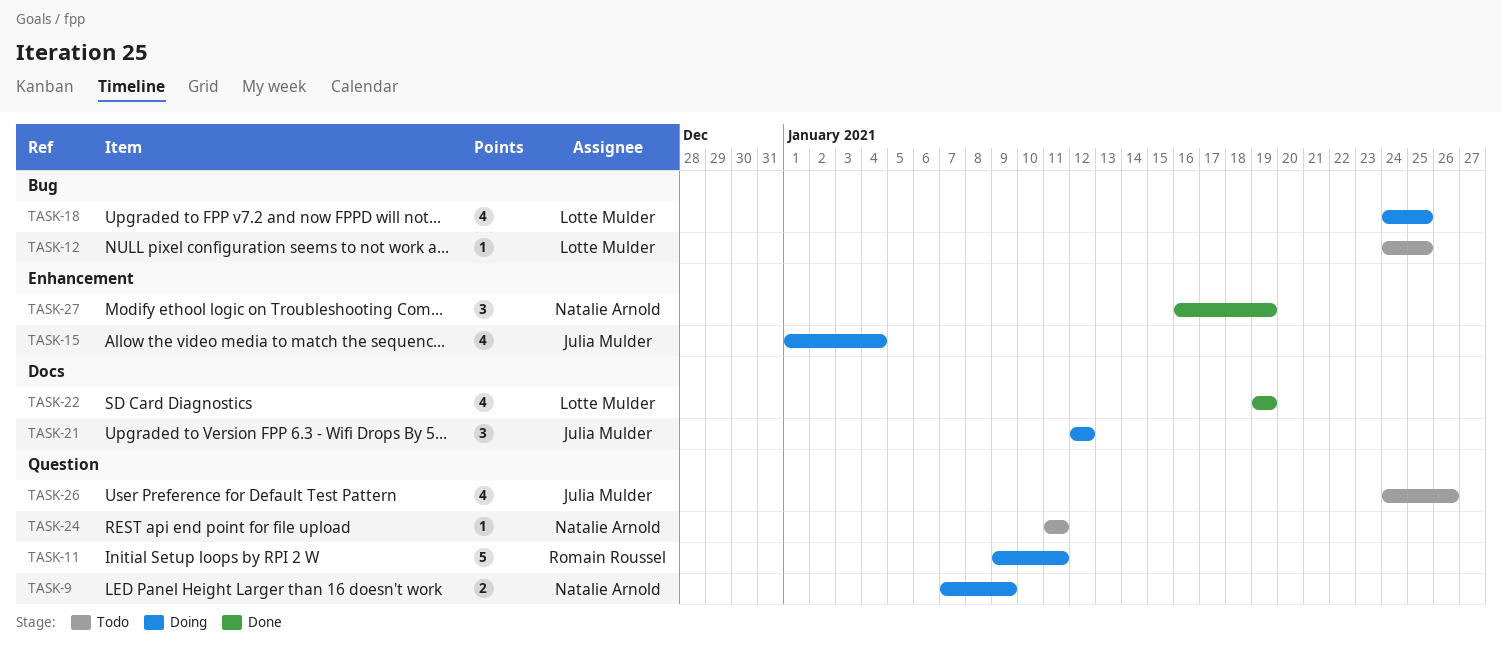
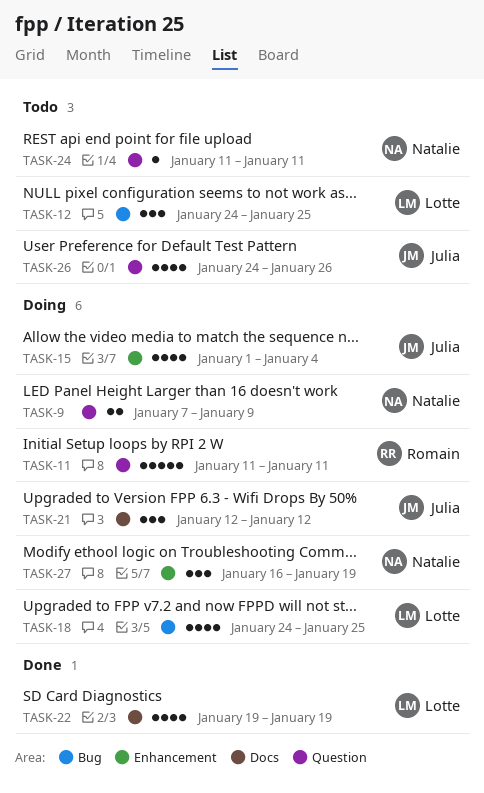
TASK-11, start: Jan 9 -> Jan 11
TASK-12, estimate: 1 -> 3
TASK-27, status: Done -> Doing

